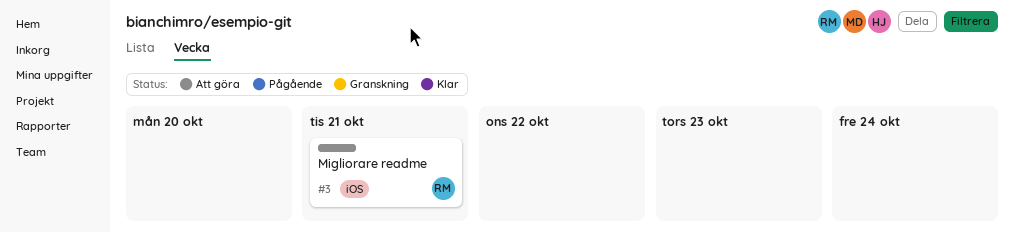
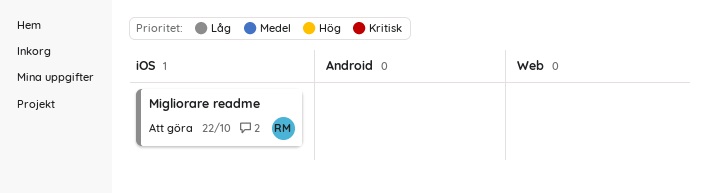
Migliorare readme, due: Oct 21 -> Oct 22

